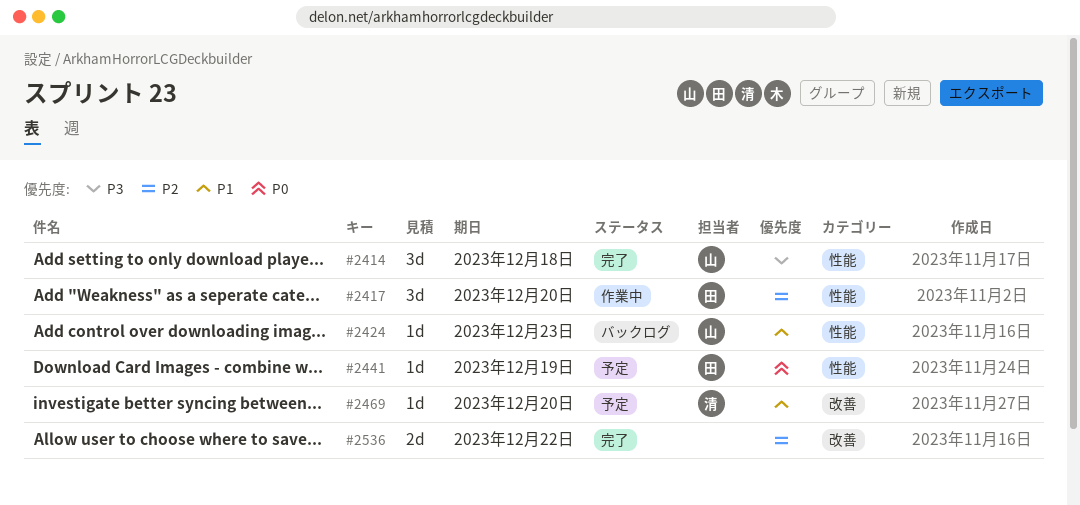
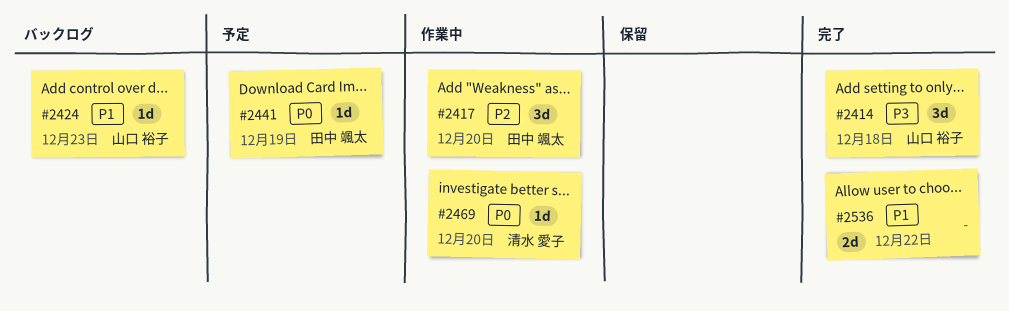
#2469, status: 予定 -> 作業中
#2469, priority: P1 -> P0
#2536, priority: P2 -> P1

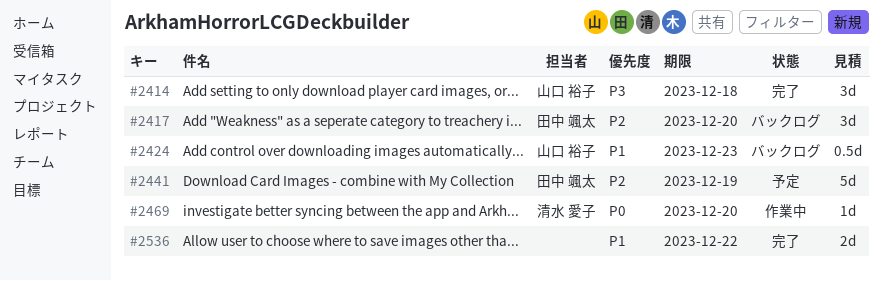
#2417, status: 作業中 -> バックログ
#2424, estimate: 1d -> 0.5d
#2441, priority: P0 -> P2
#2441, estimate: 1d -> 5d

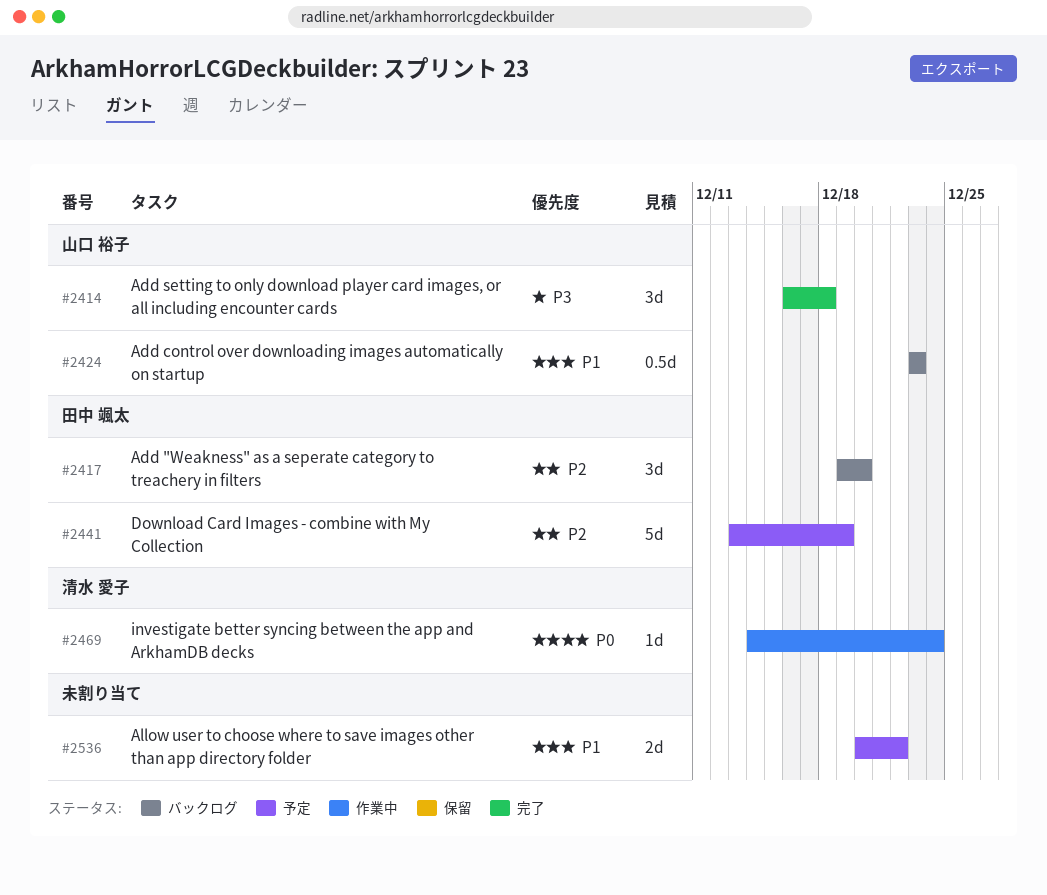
#2469, due: Dec 20 -> Dec 24
#2536, status: 完了 -> 予定

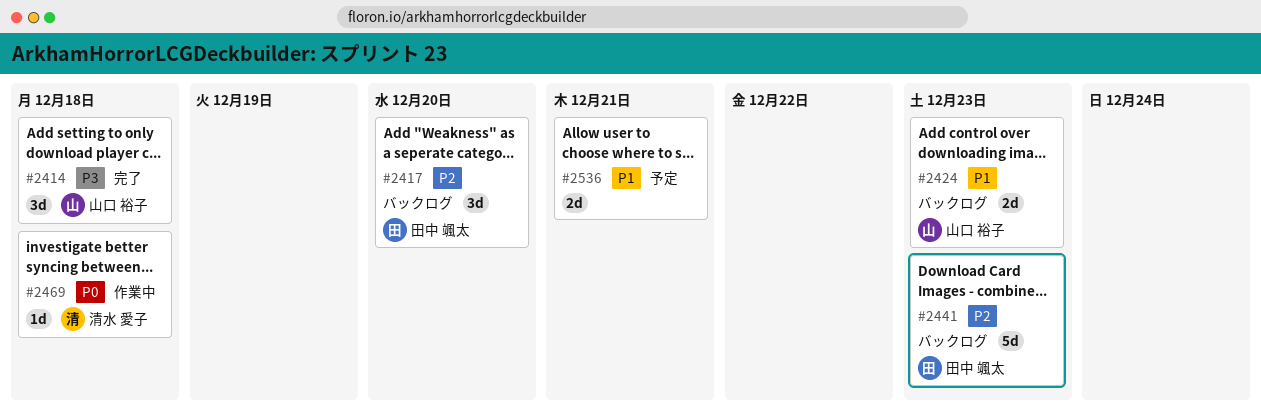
#2424, estimate: 0.5d -> 2d
#2441, status: 予定 -> バックログ
#2441, due: Dec 19 -> Dec 23
#2469, due: Dec 24 -> Dec 18
#2536, due: Dec 22 -> Dec 21

